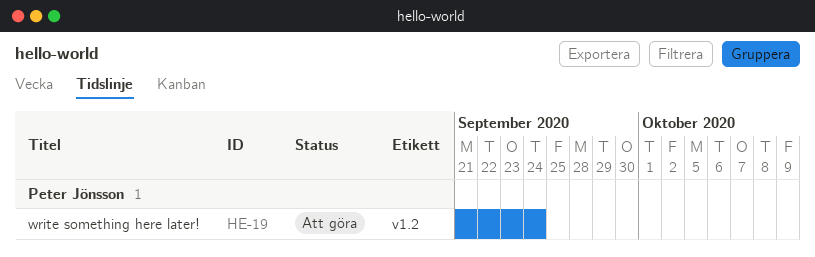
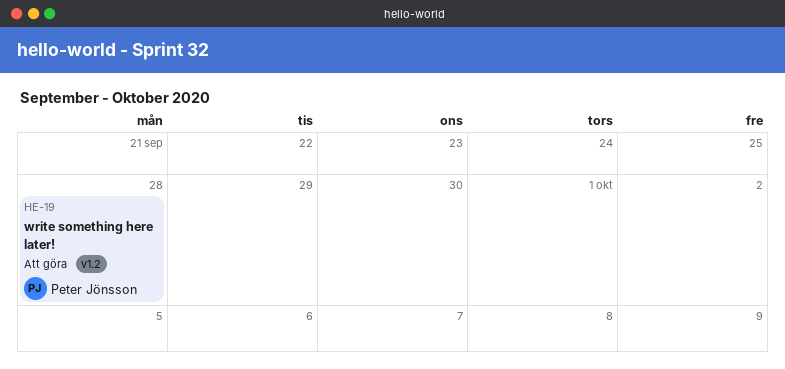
HE-19, due: Sep 24 -> Sep 28

